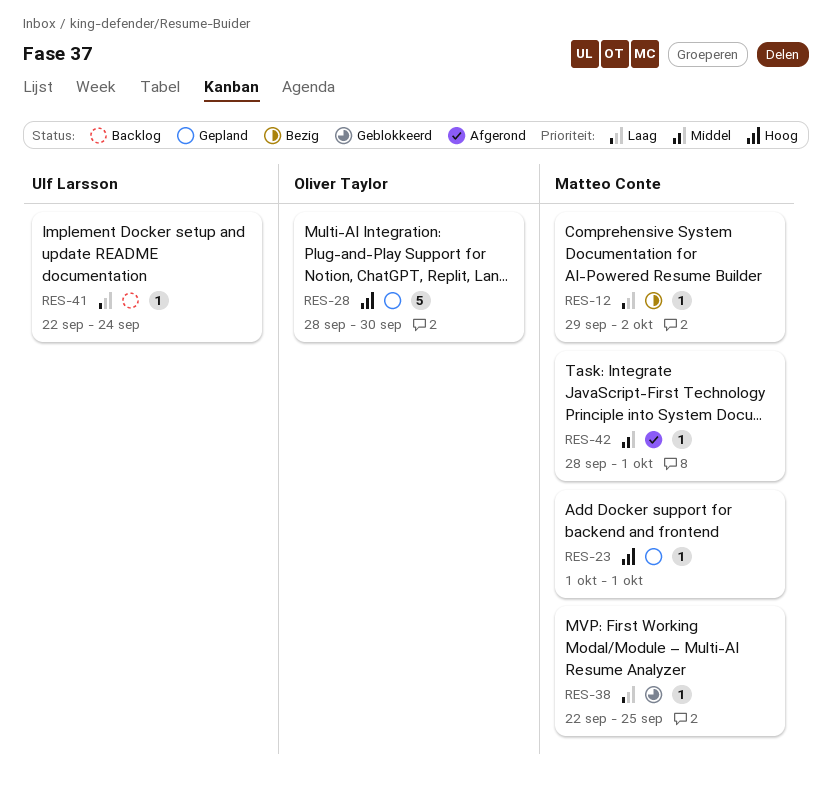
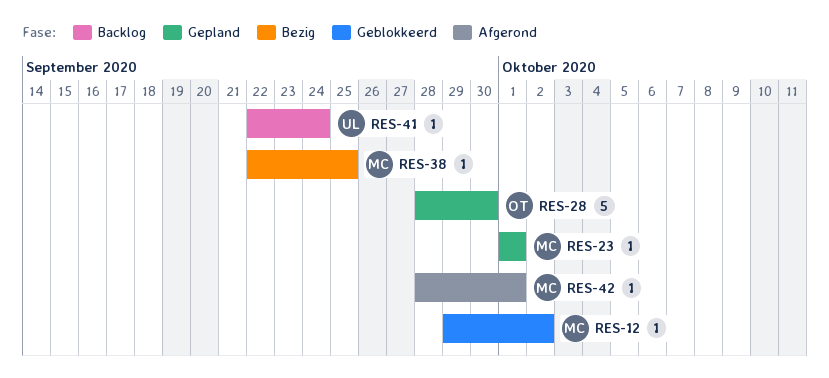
RES-12, status: Bezig -> Geblokkeerd
RES-38, status: Geblokkeerd -> Bezig

